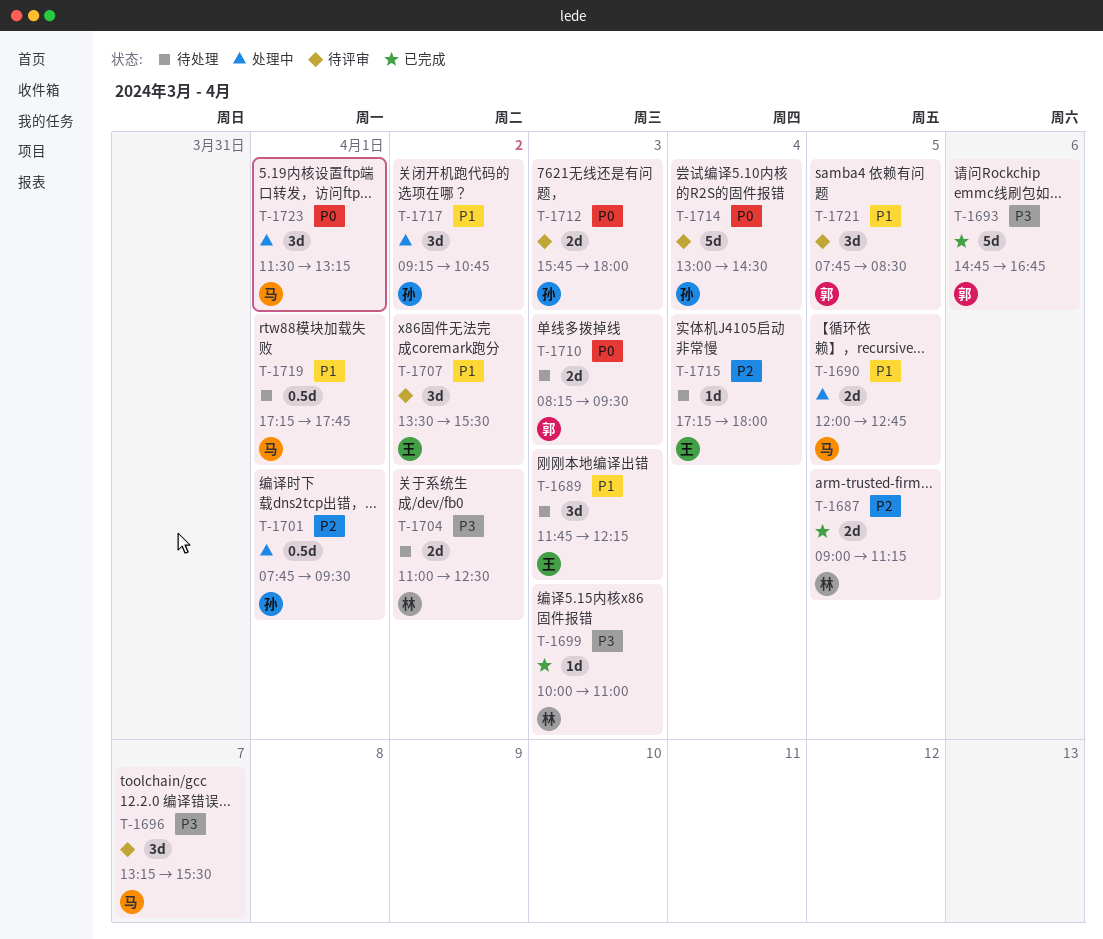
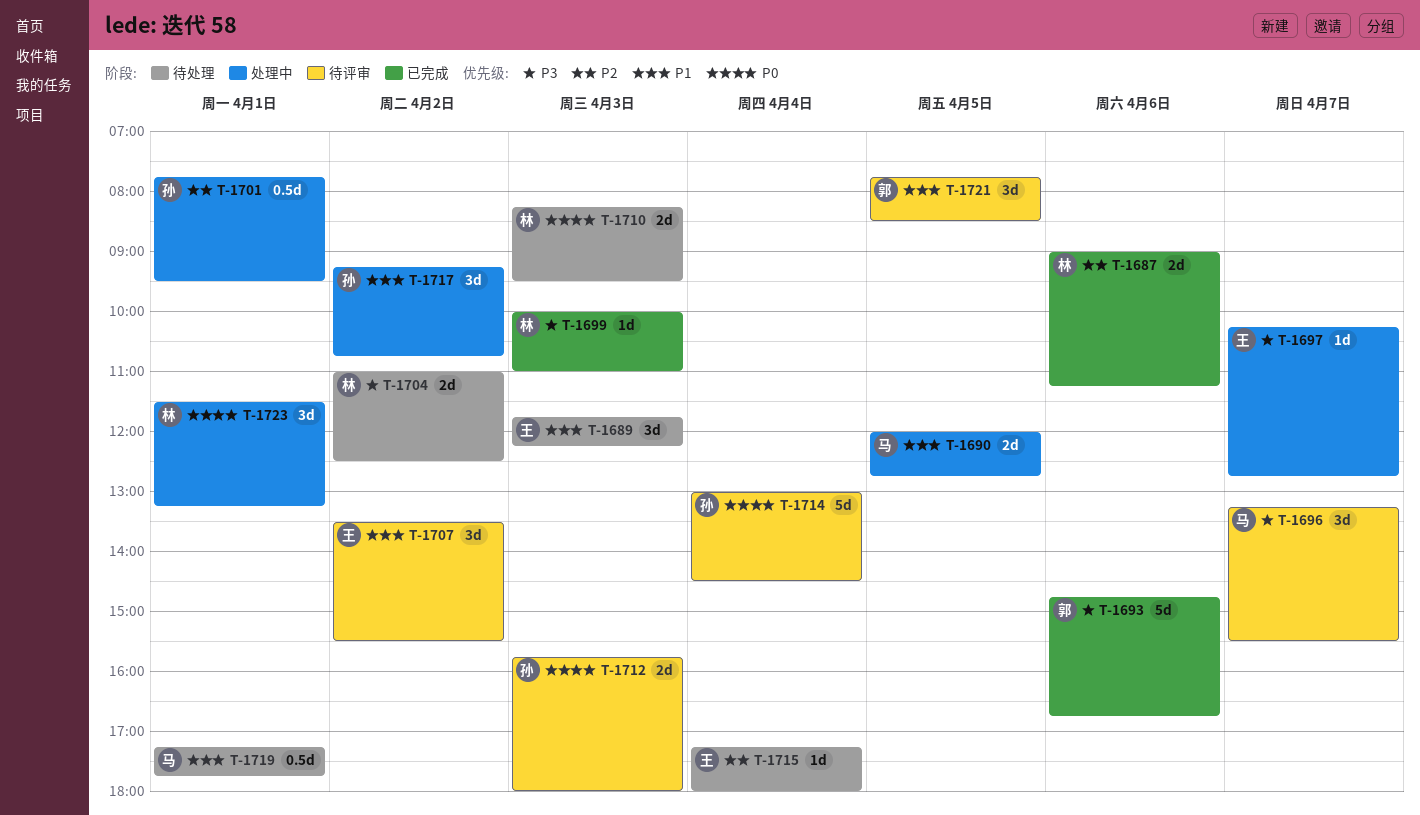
T-1687, day: Apr 5 -> Apr 6
T-1697: none -> present
T-1710, owner: 郭 -> 林
T-1723, owner: 马 -> 林

